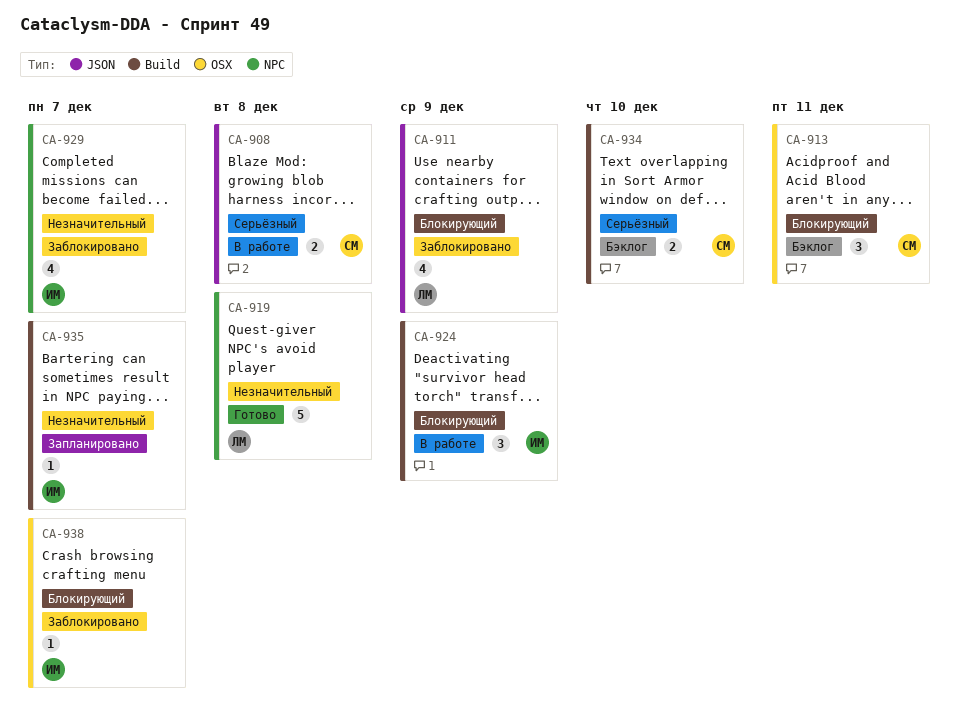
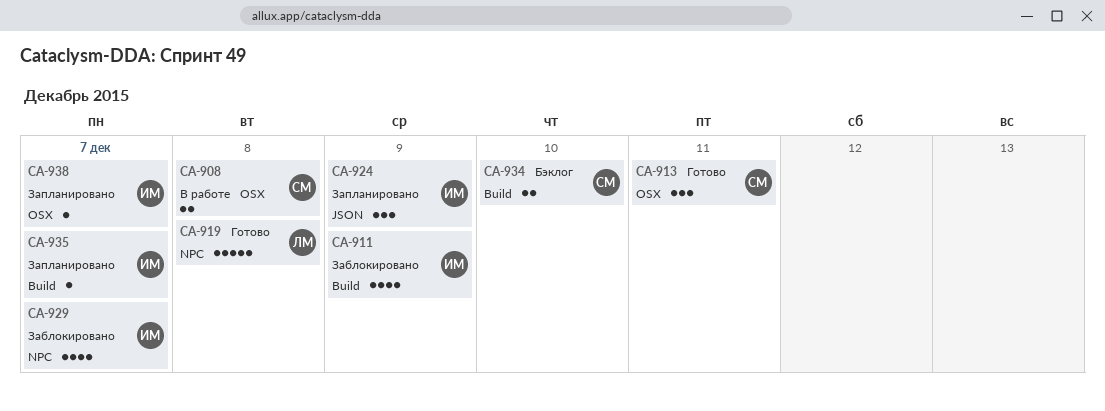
CA-908, label: JSON -> OSX
CA-911, owner: ЛМ -> ИМ
CA-911, label: JSON -> Build
CA-913, status: Бэклог -> Готово
CA-924, status: В работе -> Запланировано
CA-924, label: Build -> JSON
CA-938, status: Заблокировано -> Запланировано

